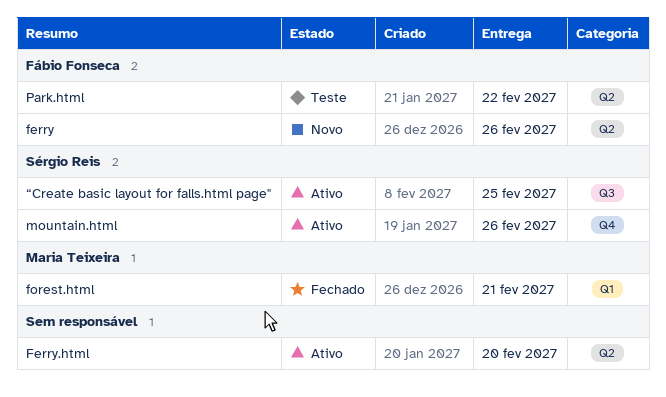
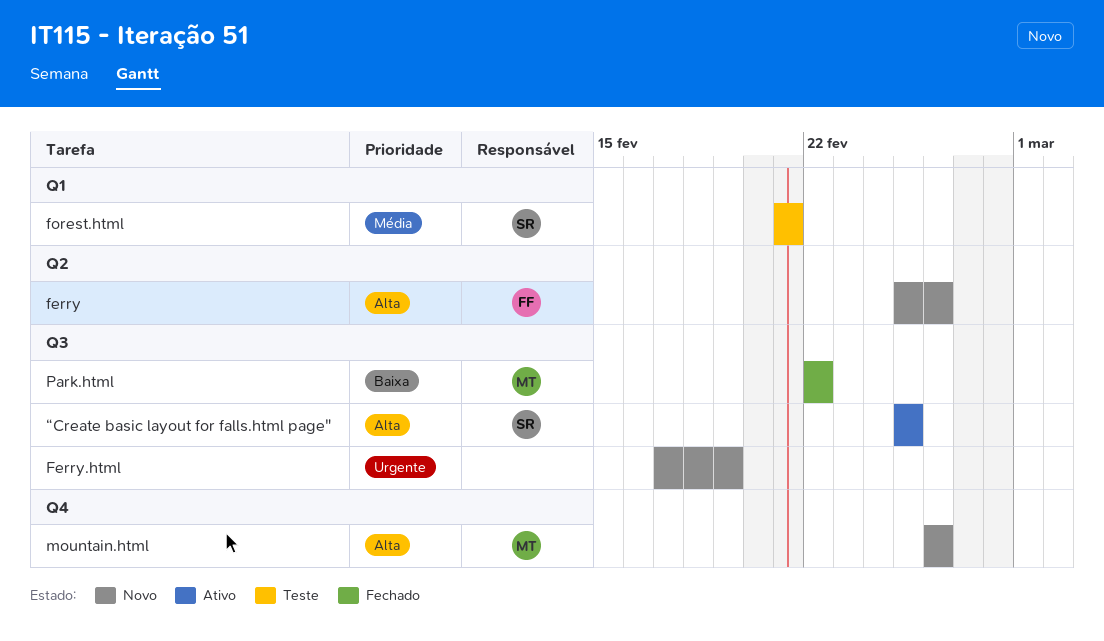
Ferry.html, status: Ativo -> Novo
Ferry.html, label: Q2 -> Q3
Ferry.html, due: Feb 20 -> Feb 19
forest.html, status: Fechado -> Teste
forest.html, owner: Maria Teixeira -> Sérgio Reis
mountain.html, status: Ativo -> Novo
mountain.html, owner: Sérgio Reis -> Maria Teixeira
Park.html, status: Teste -> Fechado
Park.html, owner: Fábio Fonseca -> Maria Teixeira
Park.html, label: Q2 -> Q3

